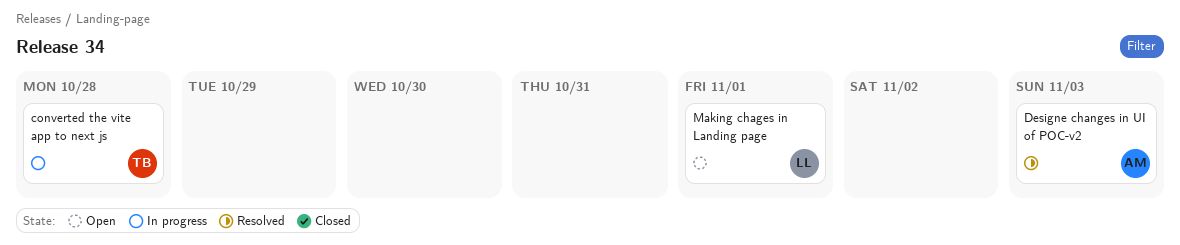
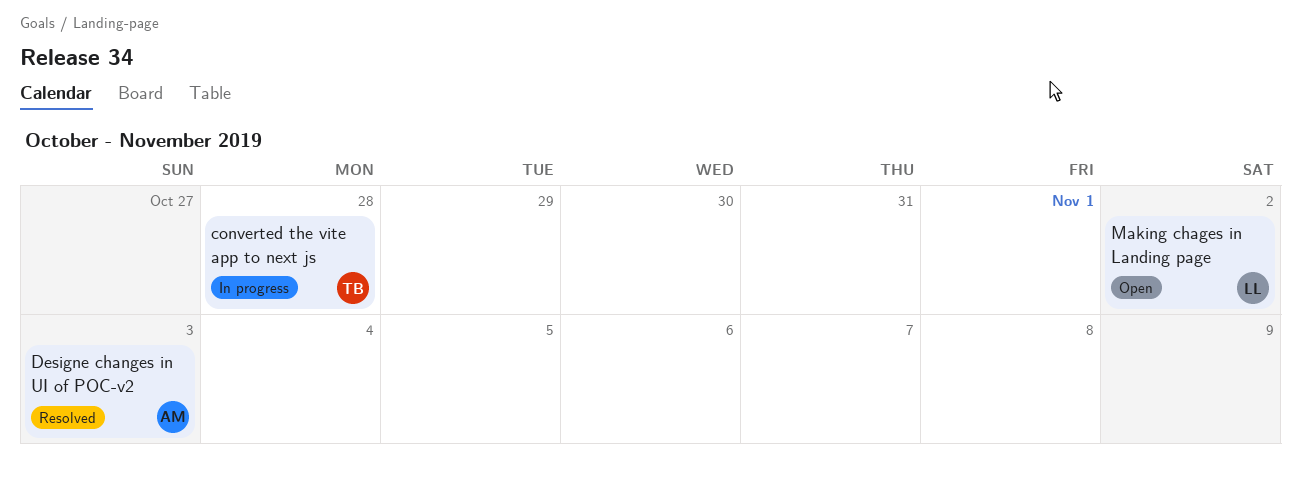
Making chages in Landing page, due: Nov 1 -> Nov 2

